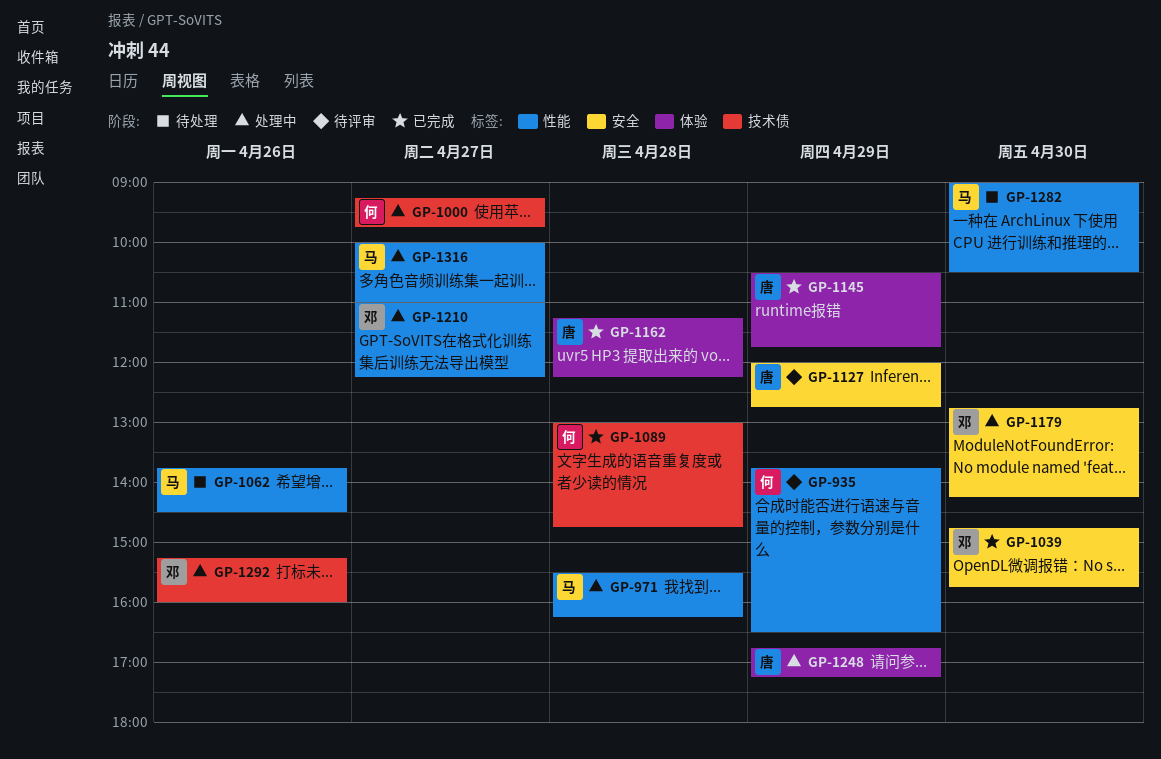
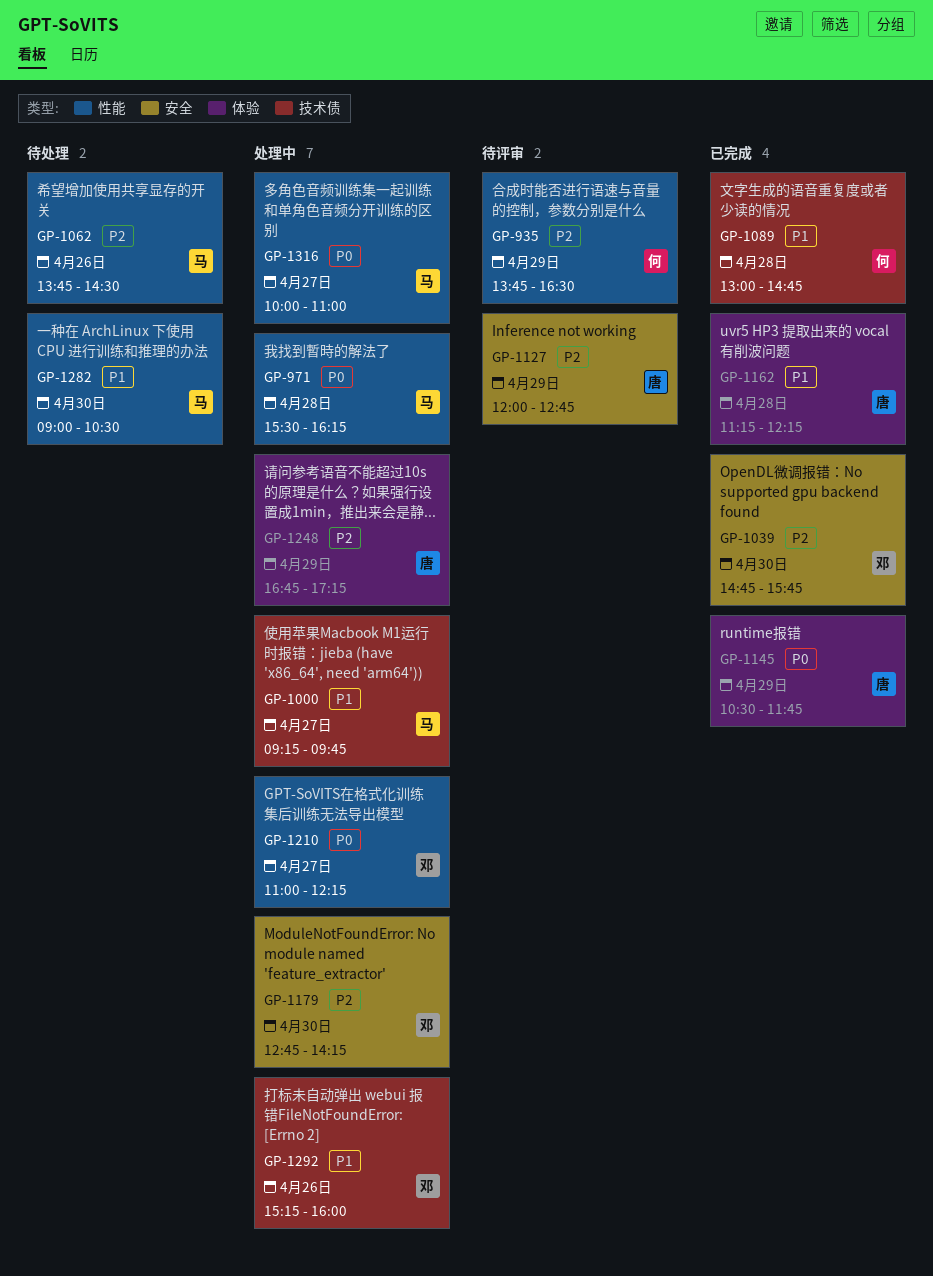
GP-1000, owner: 何 -> 马

